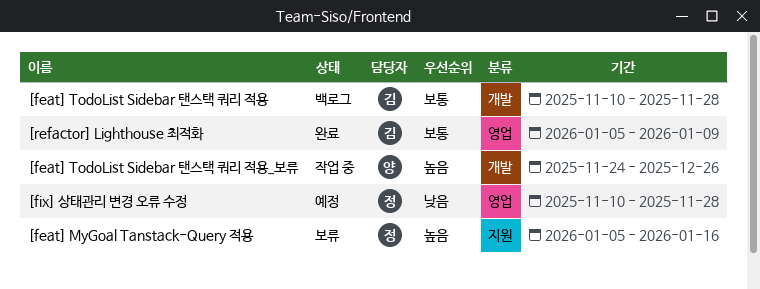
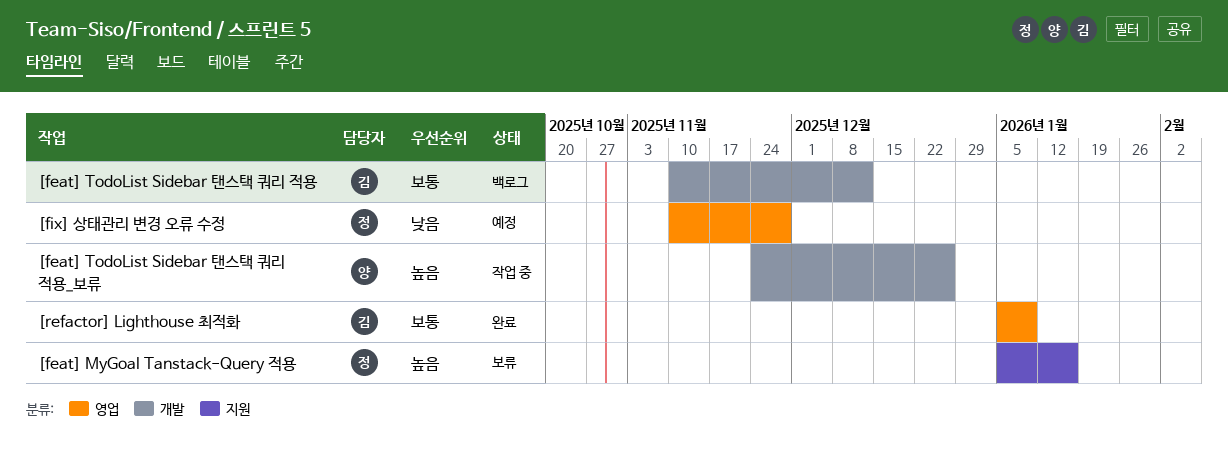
[feat] TodoList Sidebar 탠스택 쿼리 적용, due: Nov 28 -> Dec 12

